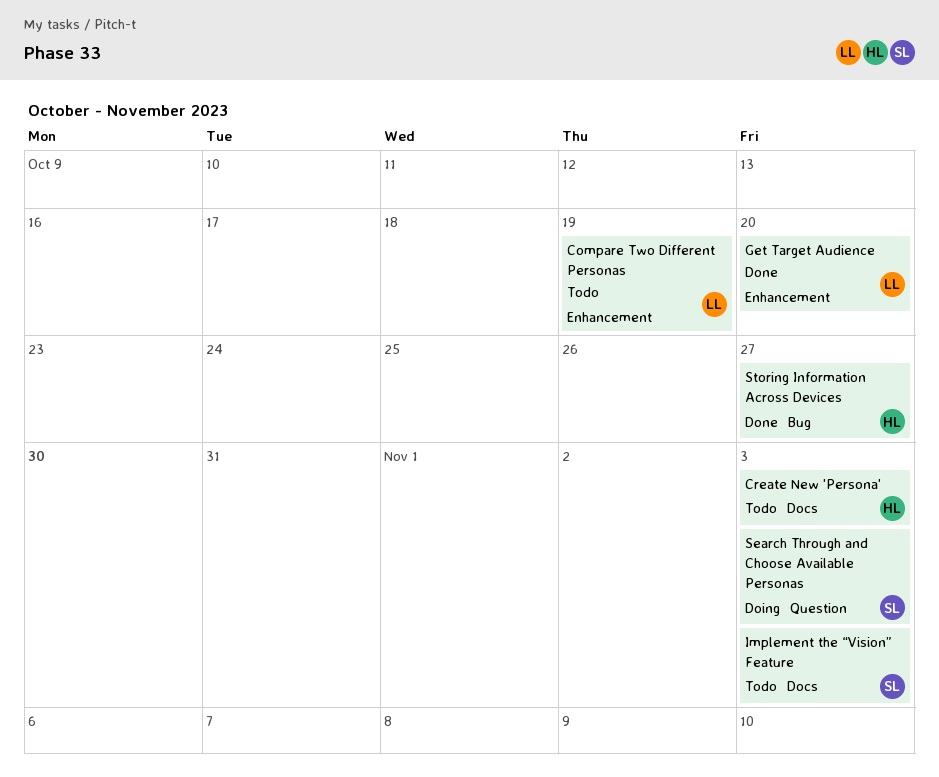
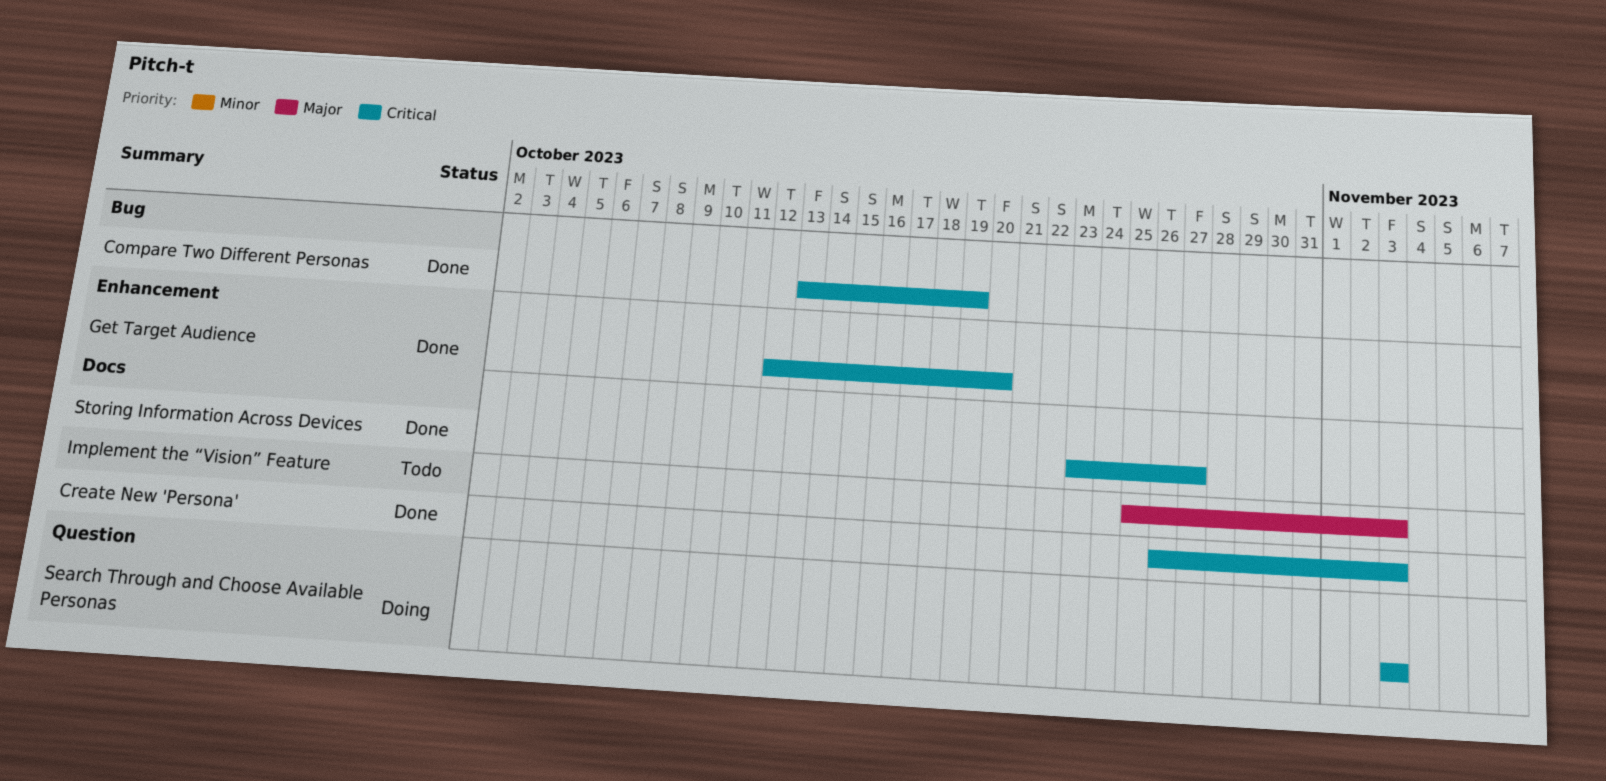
Compare Two Different Personas, status: Todo -> Done
Compare Two Different Personas, label: Enhancement -> Bug
Create New 'Persona', status: Todo -> Done
Storing Information Across Devices, label: Bug -> Docs

